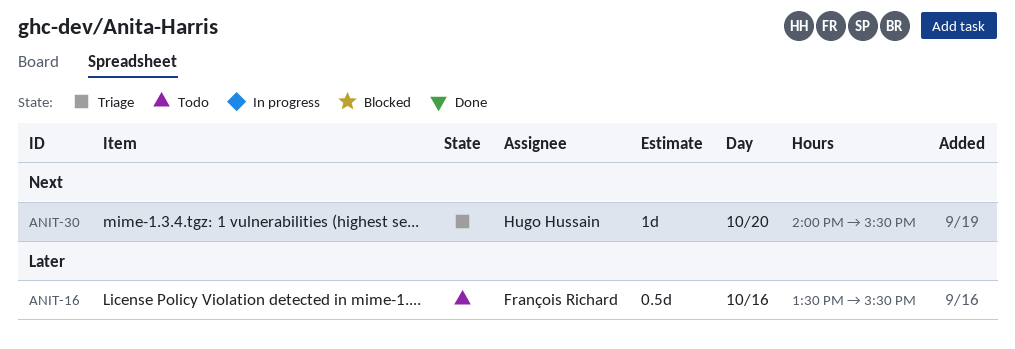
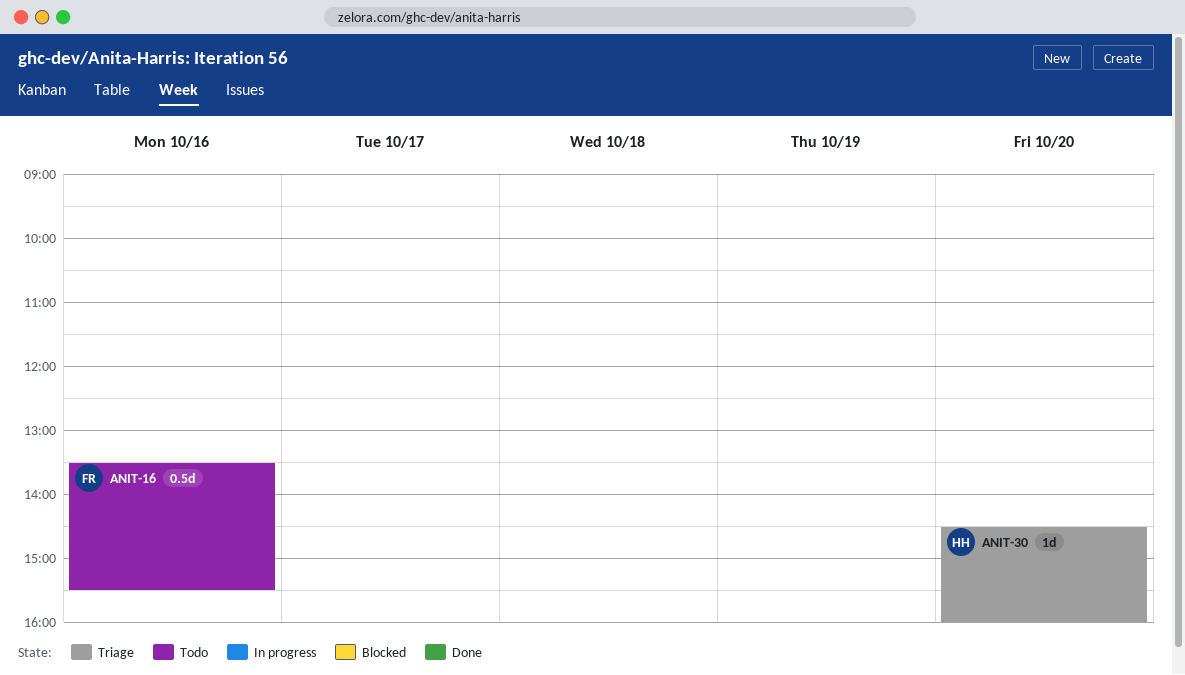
ANIT-30, begins: 14:00 -> 14:30
ANIT-30, ends: 15:30 -> 16:00

